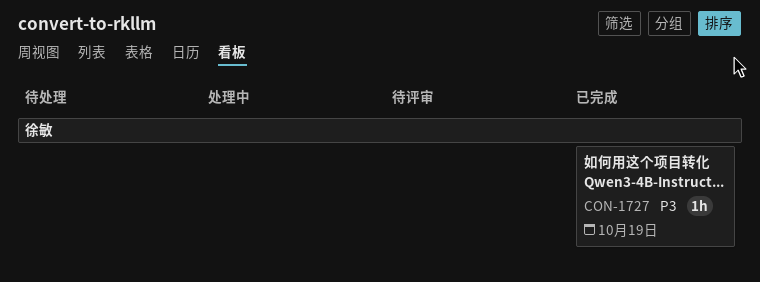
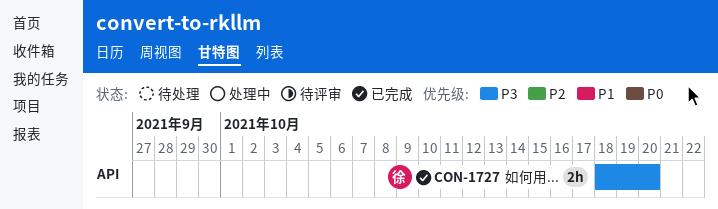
CON-1727, estimate: 1h -> 2h
CON-1727, due: Oct 19 -> Oct 20

